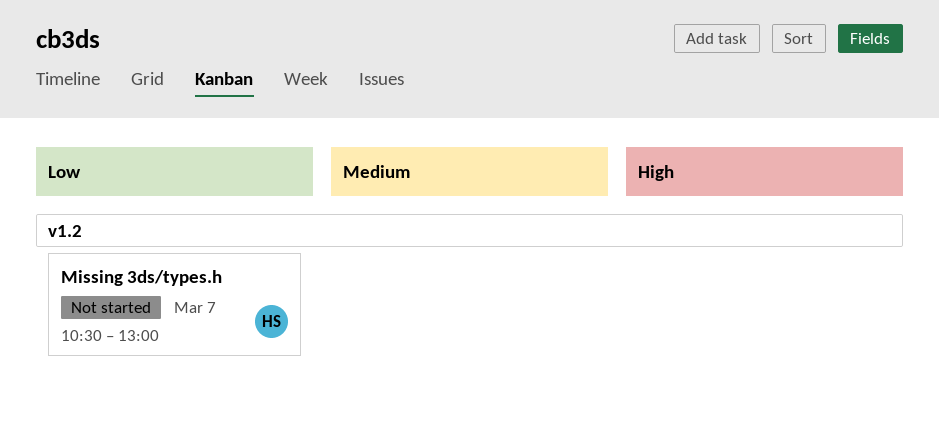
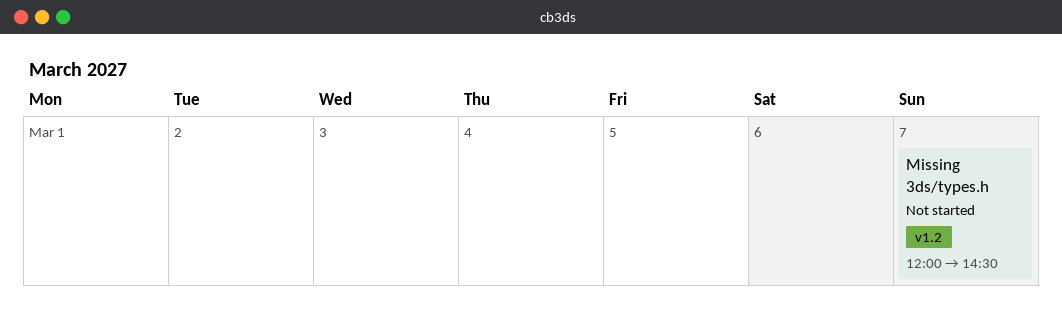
Missing 3ds/types.h, begins: 10:30 -> 12:00
Missing 3ds/types.h, ends: 13:00 -> 14:30

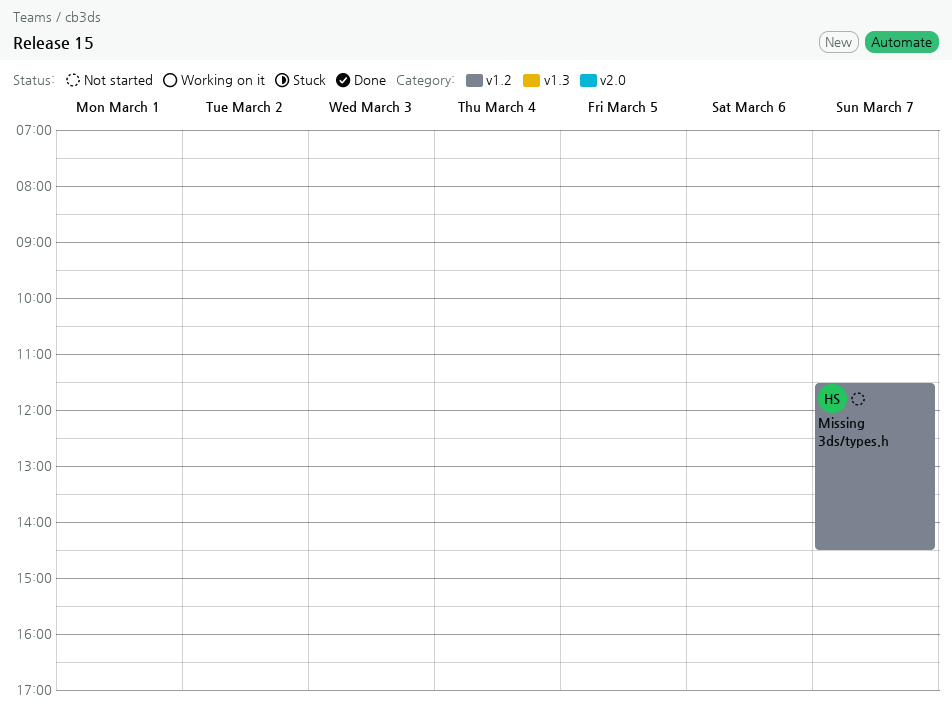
Missing 3ds/types.h, begins: 12:00 -> 11:30

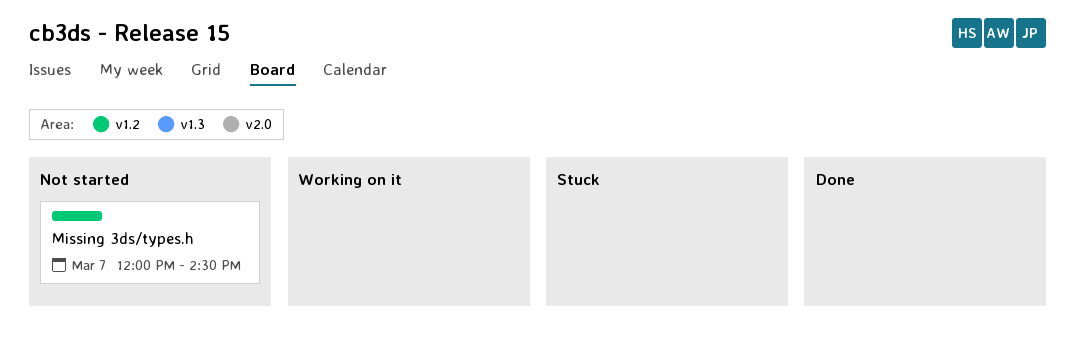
Missing 3ds/types.h, begins: 11:30 -> 12:00

